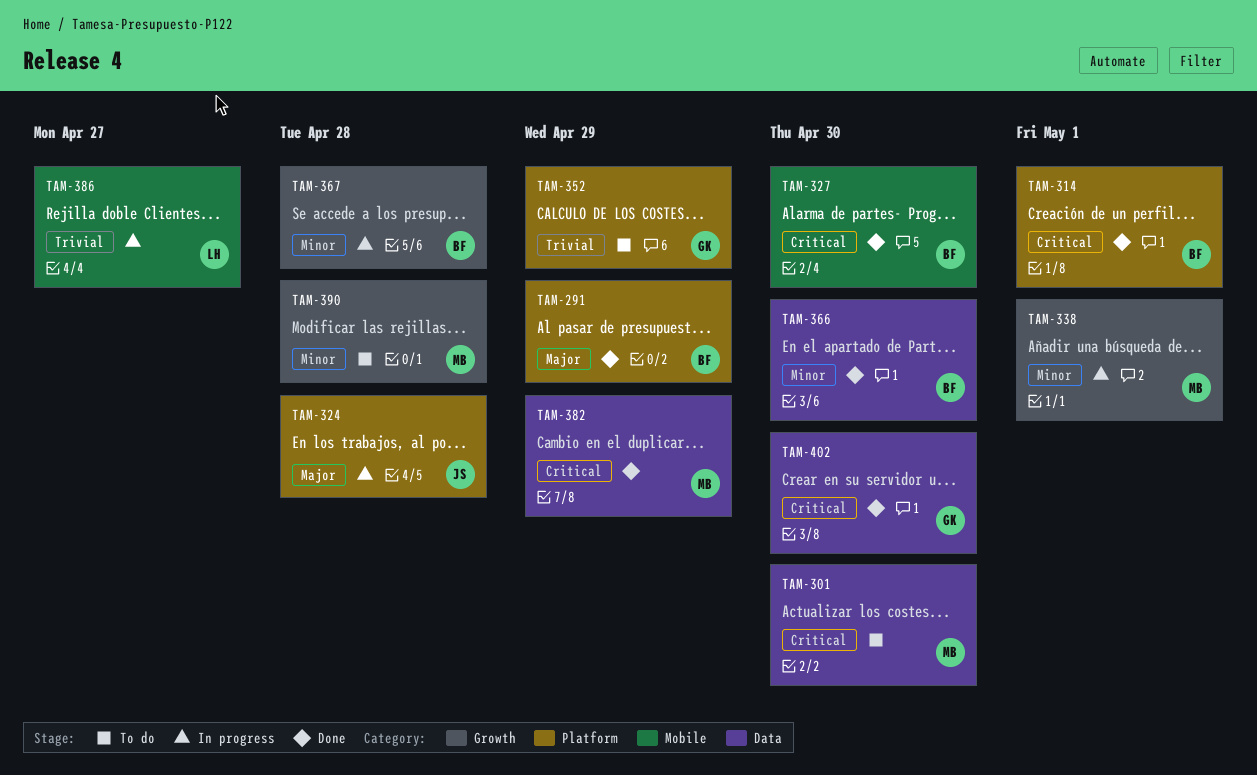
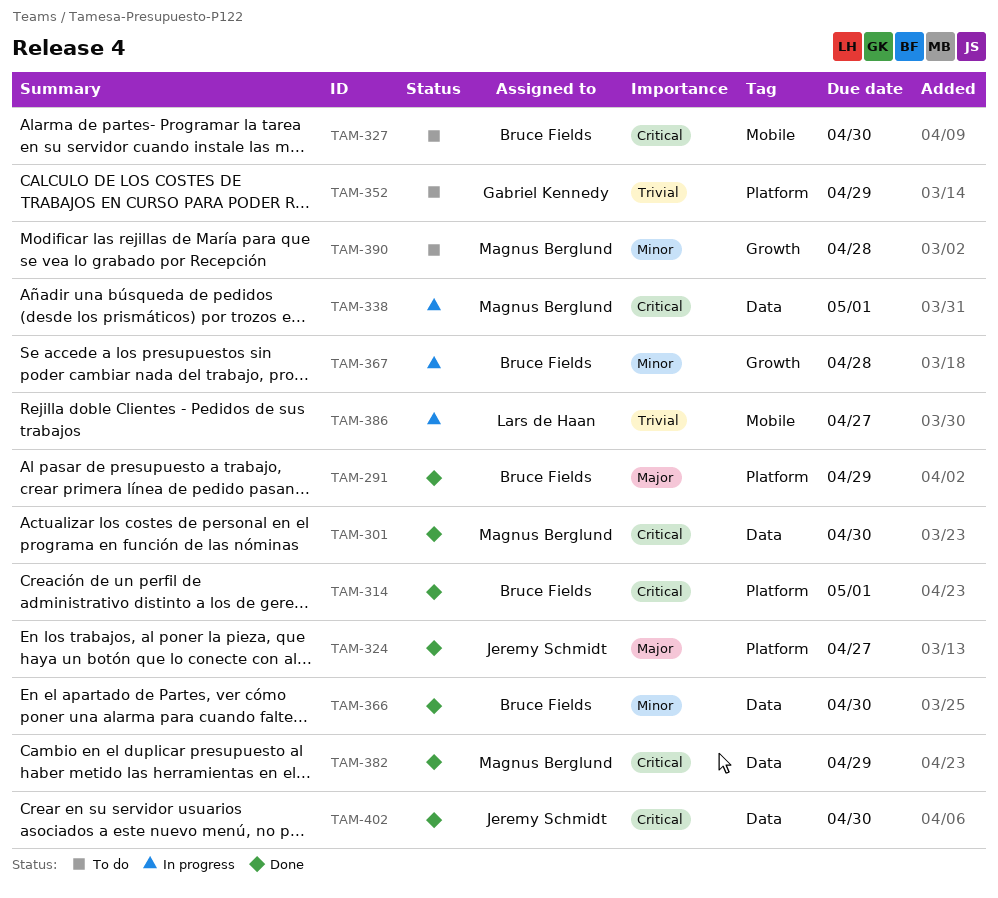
TAM-301, status: To do -> Done
TAM-324, status: In progress -> Done
TAM-324, due: Apr 28 -> Apr 27
TAM-327, status: Done -> To do
TAM-338, priority: Minor -> Critical
TAM-338, label: Growth -> Data
TAM-402, owner: Gabriel Kennedy -> Jeremy Schmidt

